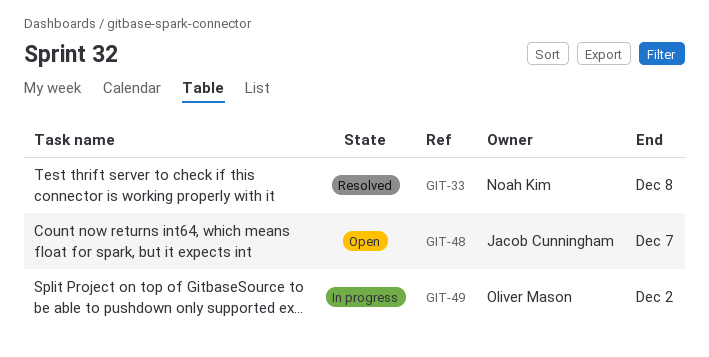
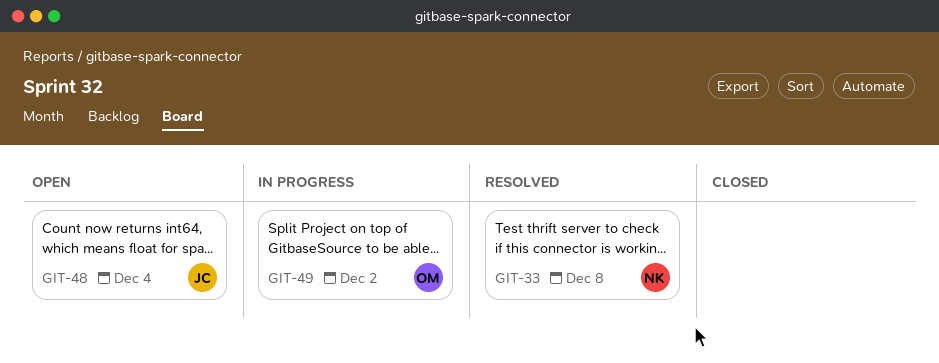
GIT-48, due: Dec 7 -> Dec 4

